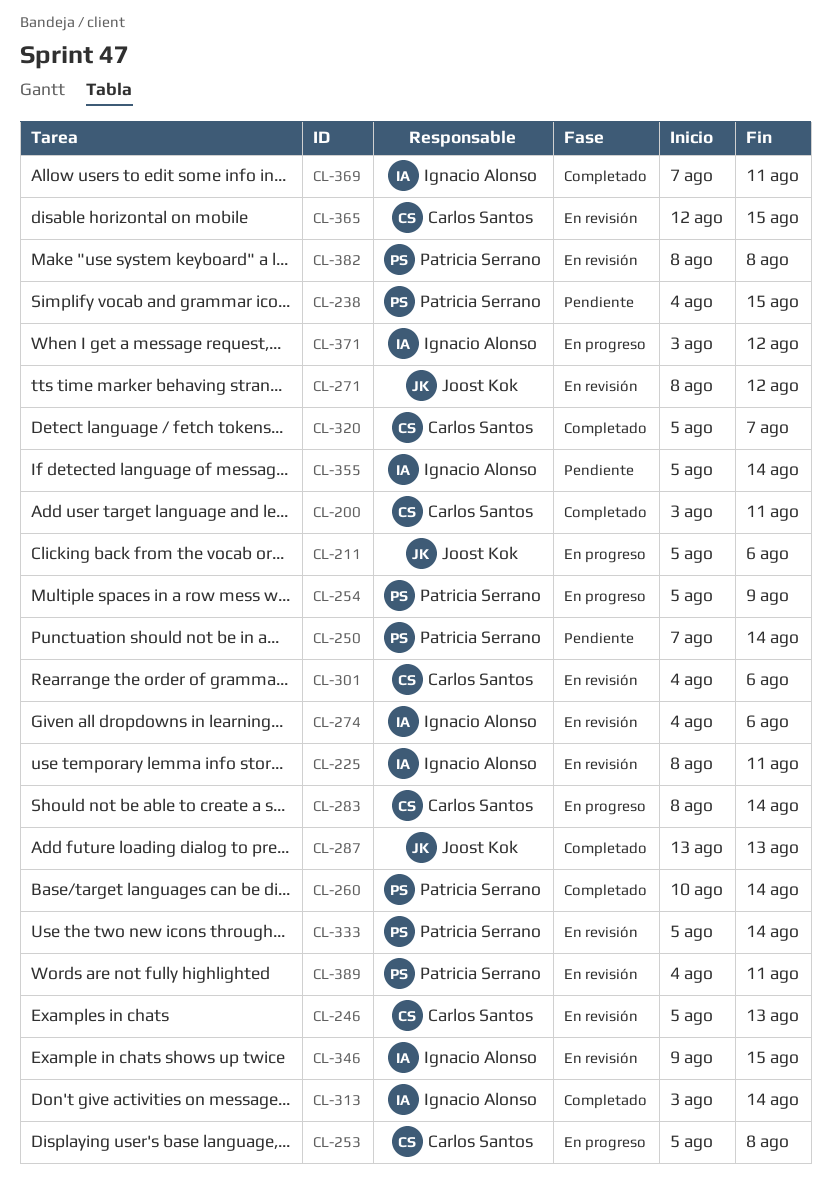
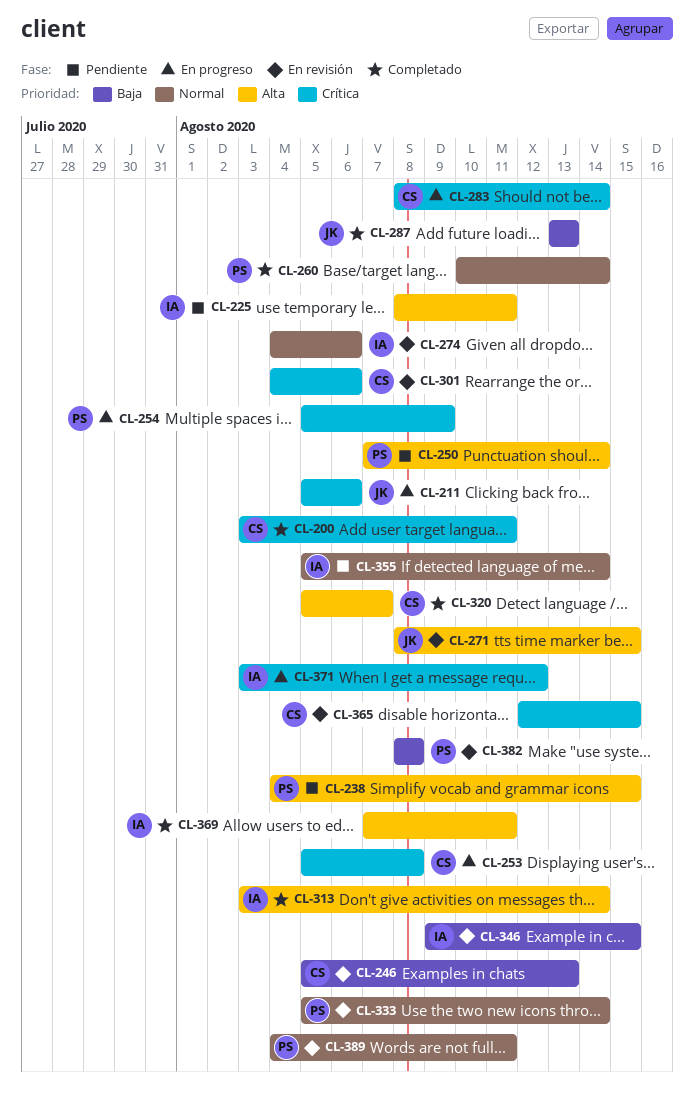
CL-225, status: En revisión -> Pendiente
CL-271, due: Aug 12 -> Aug 15

